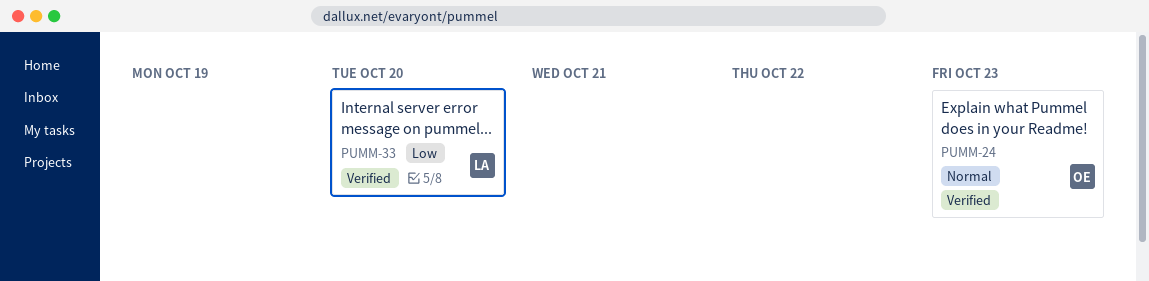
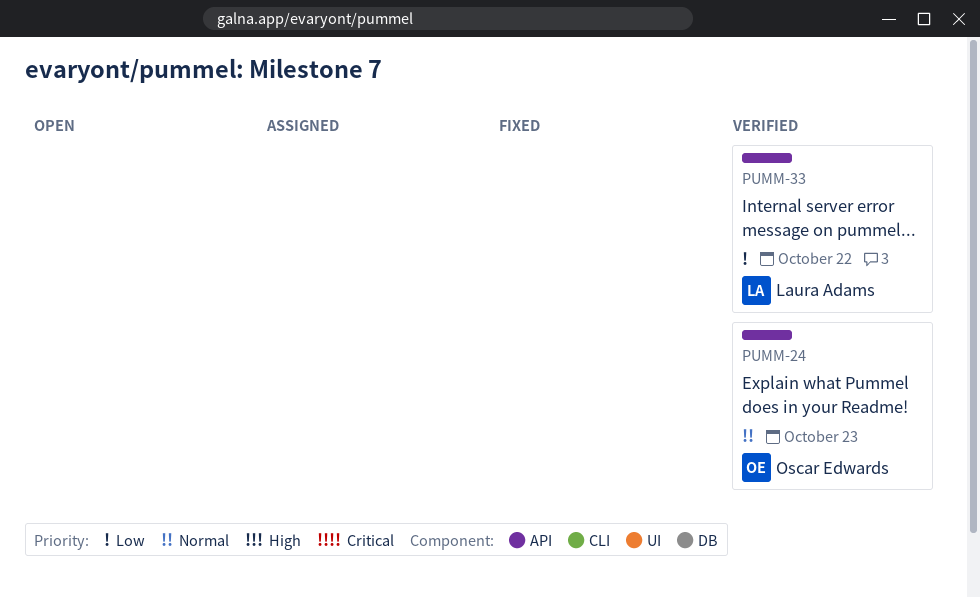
PUMM-33, due: Oct 20 -> Oct 22

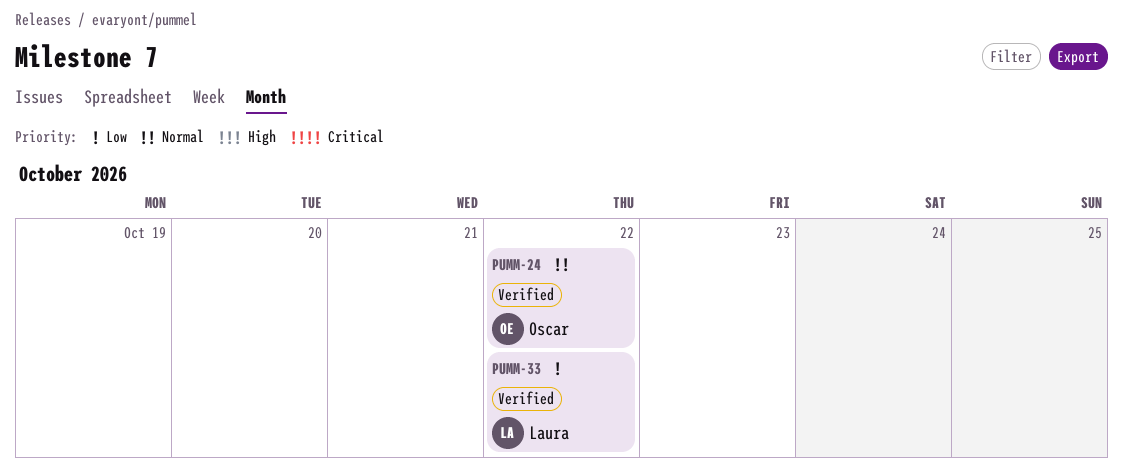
PUMM-24, due: Oct 23 -> Oct 22

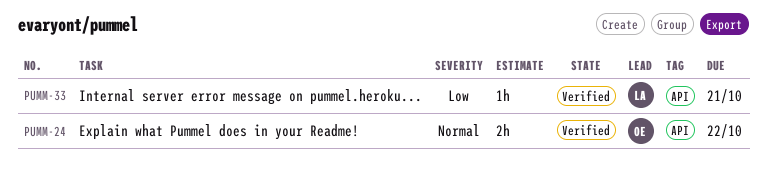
PUMM-33, due: Oct 22 -> Oct 21

